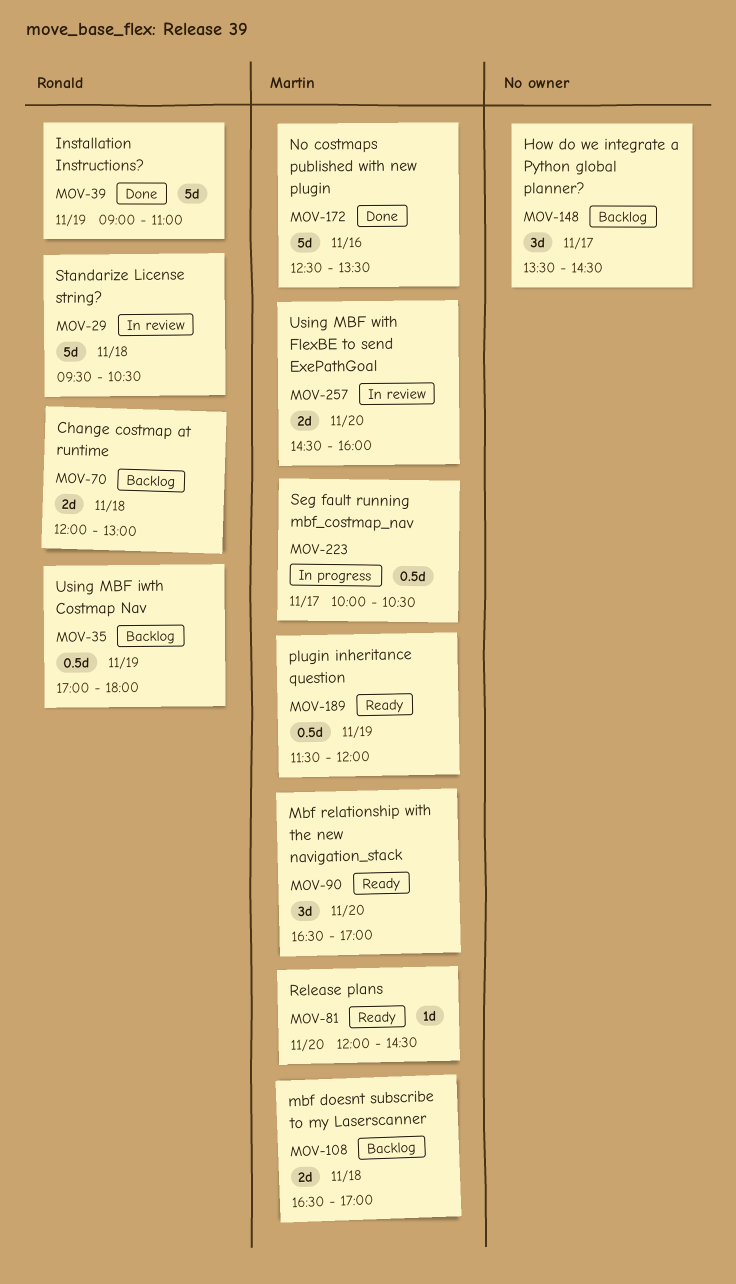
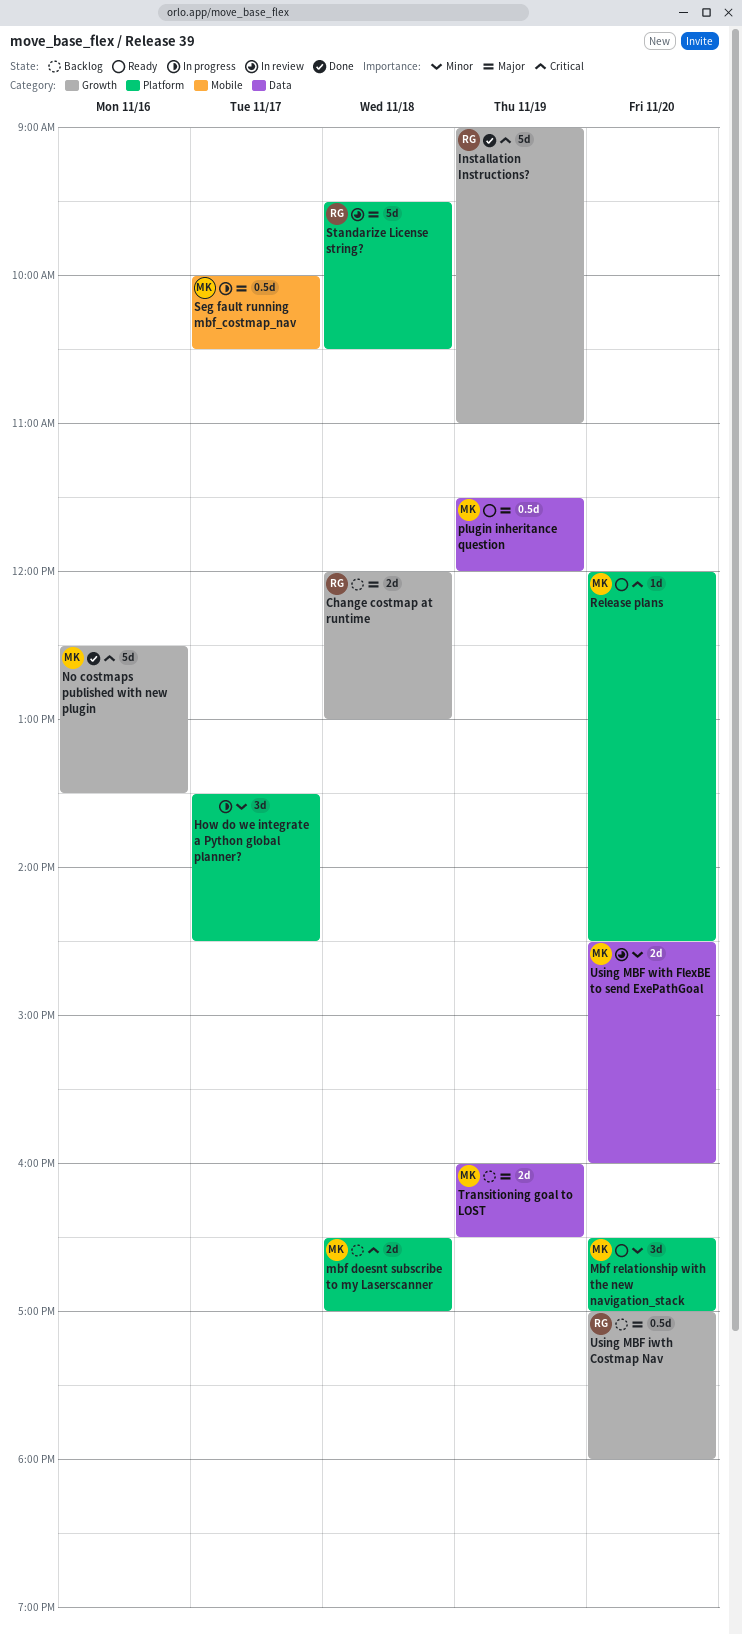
How do we integrate a Python global planner?, status: Backlog -> In progress
Transitioning goal to LOST: none -> present
Using MBF iwth Costmap Nav, day: Nov 19 -> Nov 20

